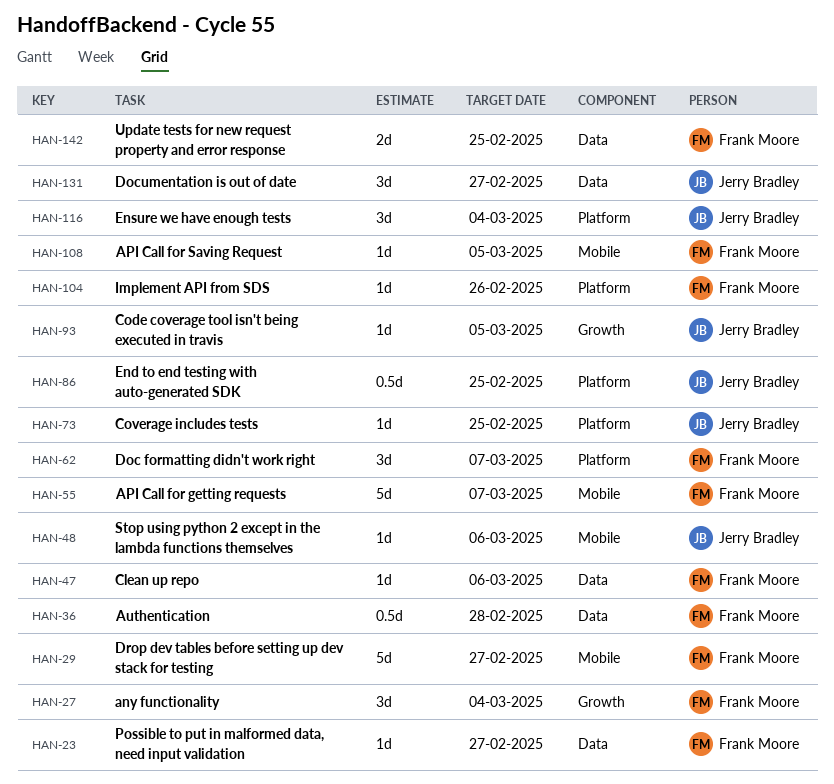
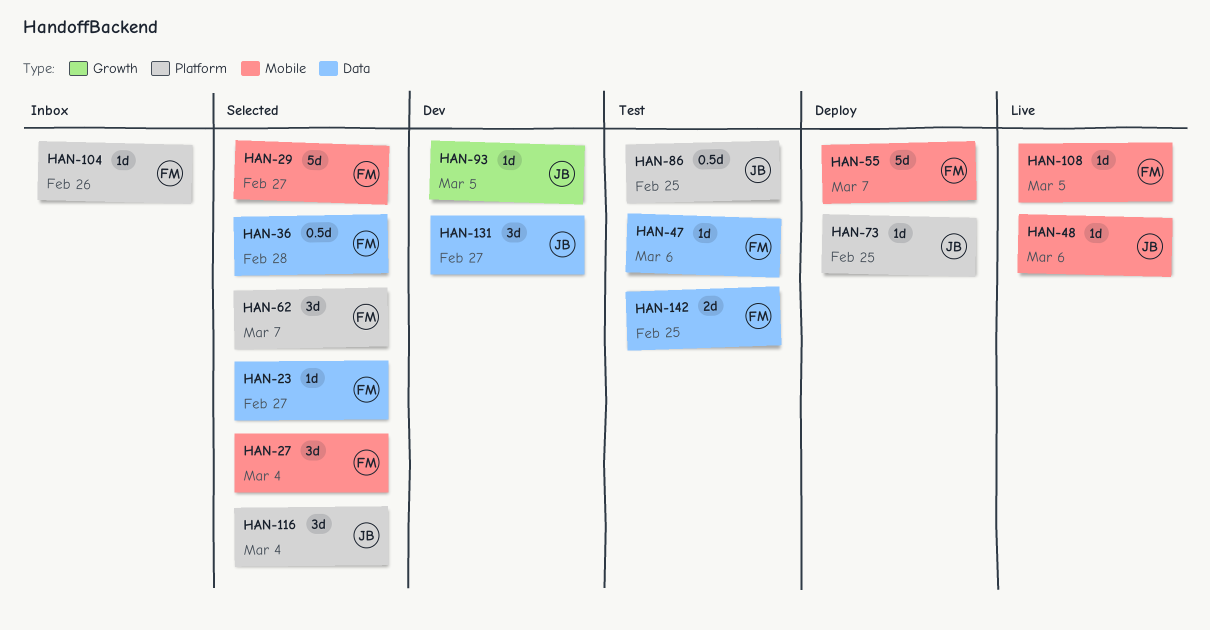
HAN-27, label: Growth -> Mobile

